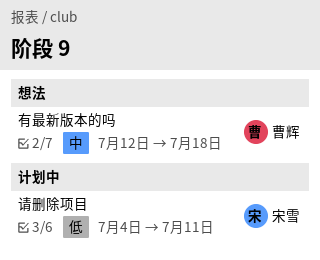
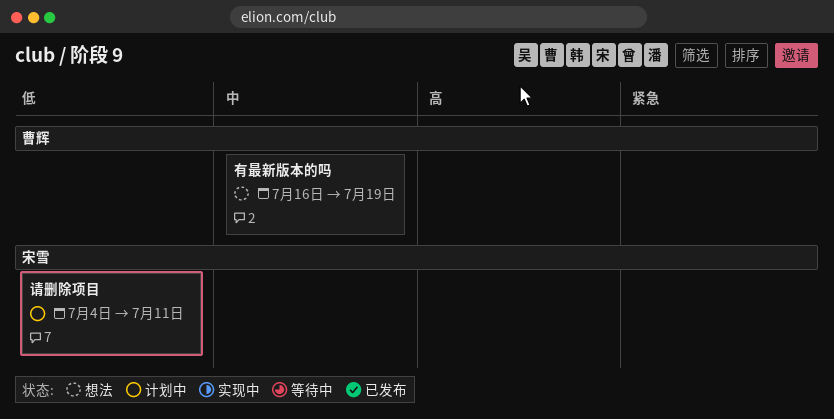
有最新版本的吗, start: Jul 12 -> Jul 16
有最新版本的吗, due: Jul 18 -> Jul 19

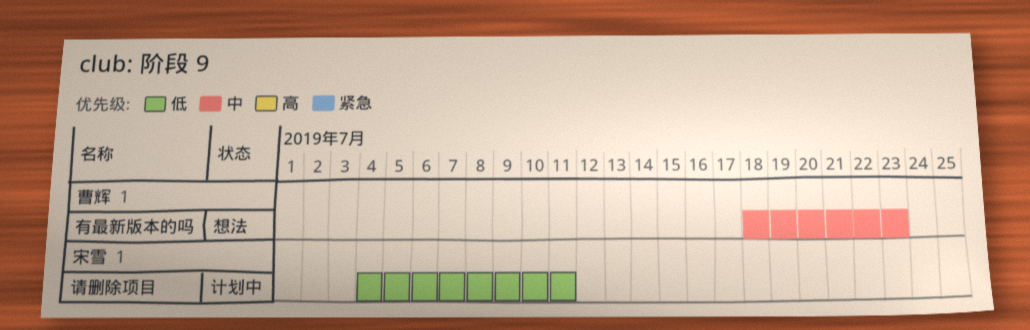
有最新版本的吗, start: Jul 16 -> Jul 18
有最新版本的吗, due: Jul 19 -> Jul 23

